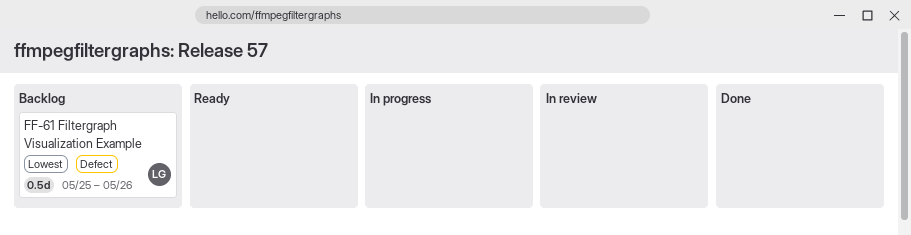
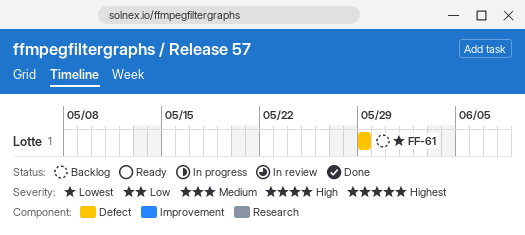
FF-61, start: May 25 -> May 29
FF-61, due: May 26 -> May 29

